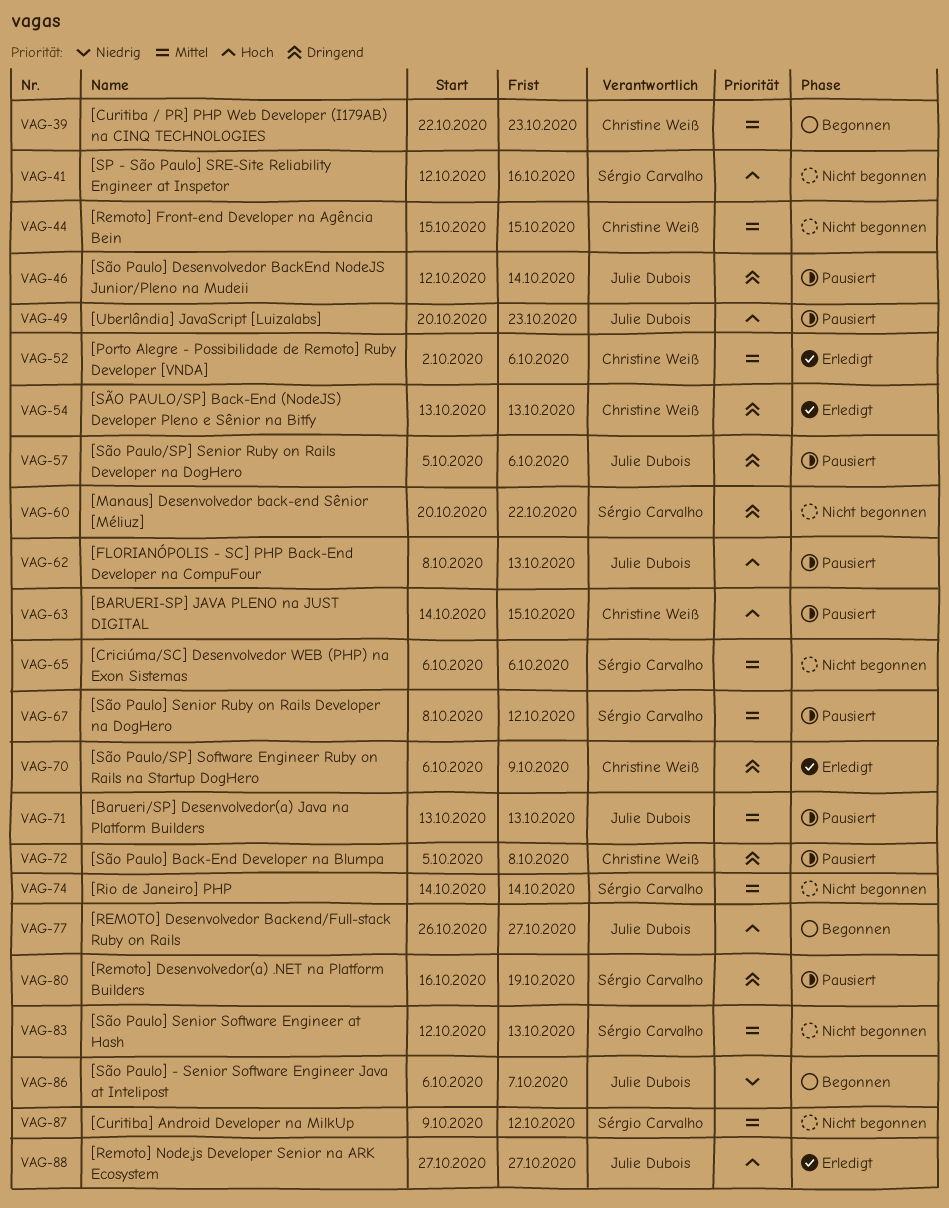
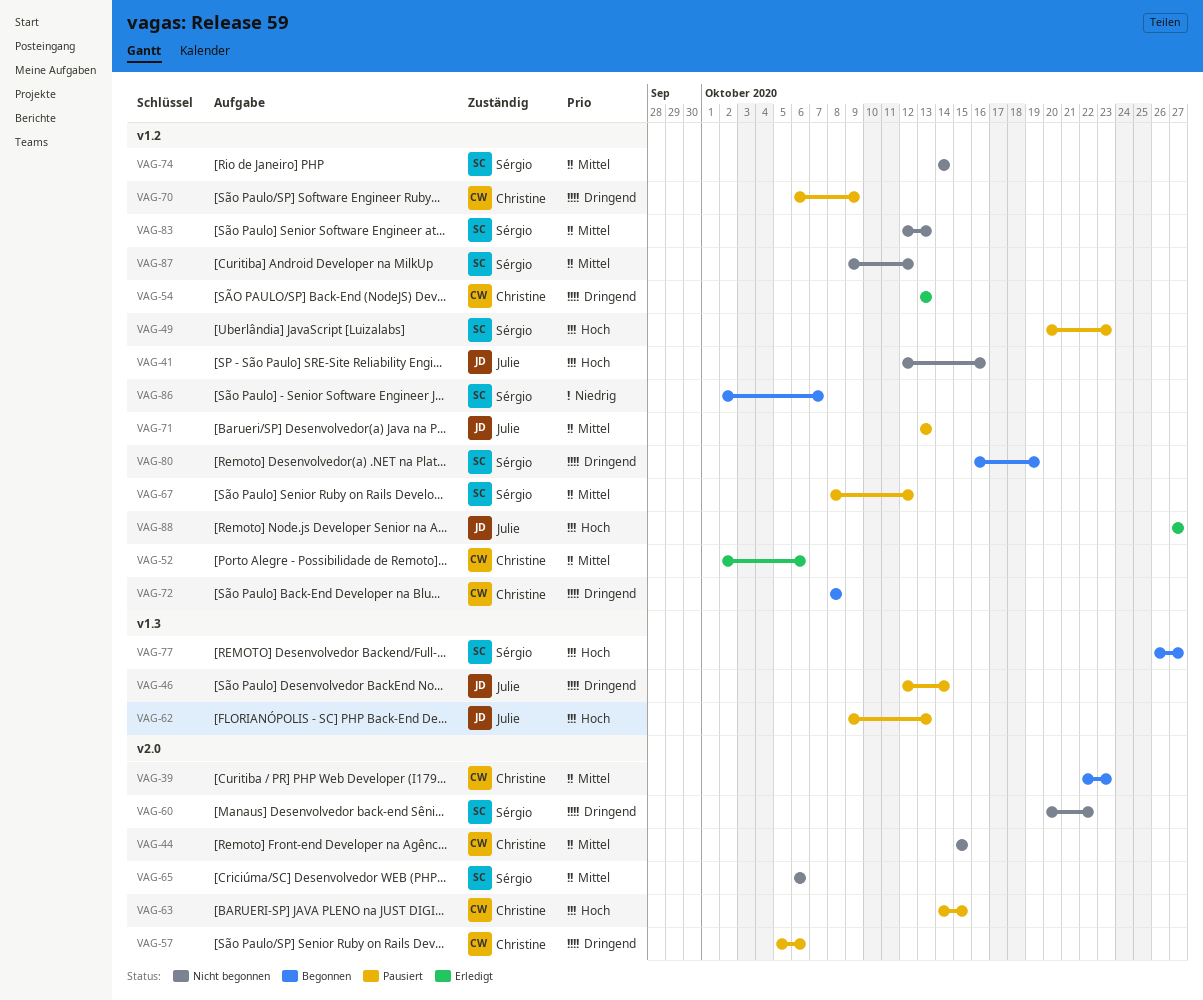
VAG-41, owner: Sérgio Carvalho -> Julie Dubois
VAG-49, owner: Julie Dubois -> Sérgio Carvalho
VAG-57, owner: Julie Dubois -> Christine Weiß
VAG-62, start: Oct 8 -> Oct 9
VAG-70, status: Erledigt -> Pausiert
VAG-72, status: Pausiert -> Begonnen
VAG-72, start: Oct 5 -> Oct 8
VAG-77, owner: Julie Dubois -> Sérgio Carvalho
VAG-80, status: Pausiert -> Begonnen
VAG-86, owner: Julie Dubois -> Sérgio Carvalho
VAG-86, start: Oct 6 -> Oct 2

